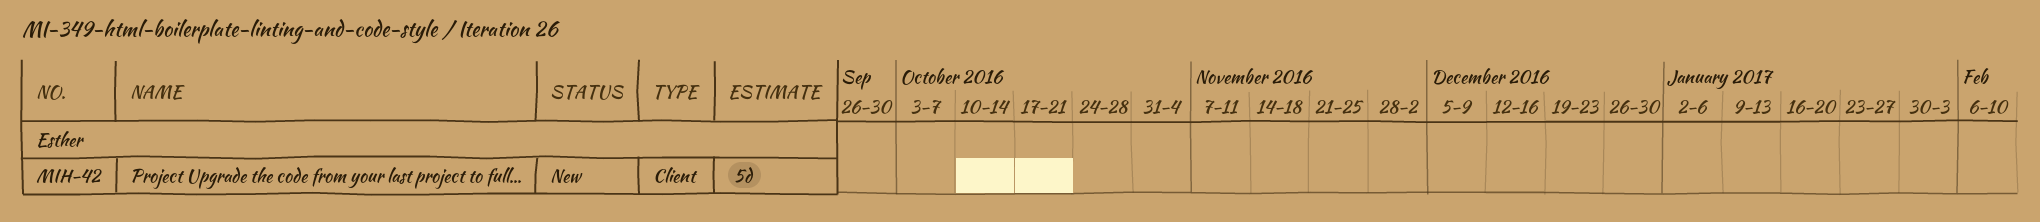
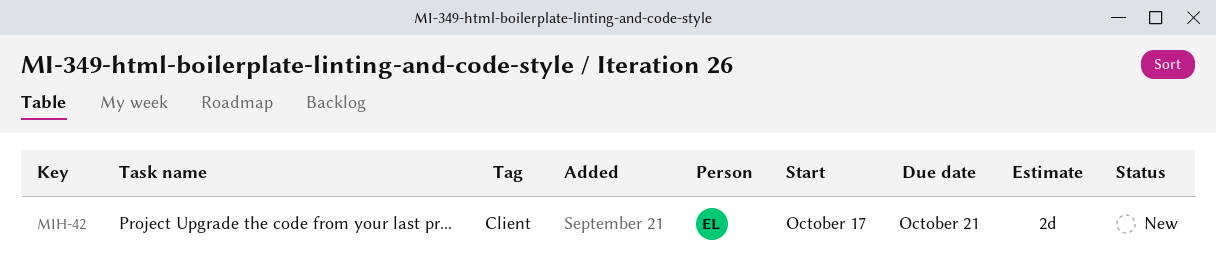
MIH-42, estimate: 5d -> 2d
MIH-42, start: Oct 10 -> Oct 17

